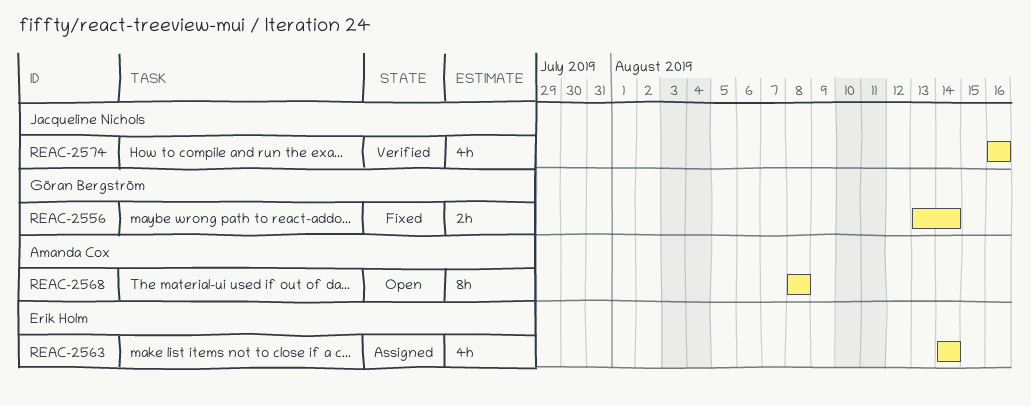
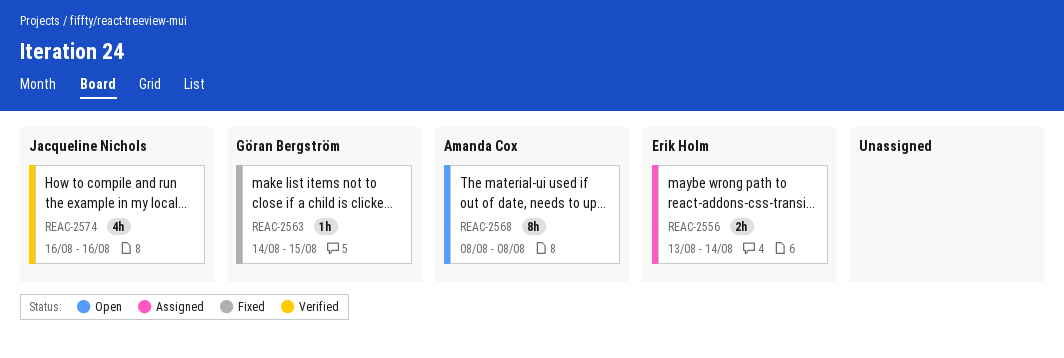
REAC-2556, status: Fixed -> Assigned
REAC-2556, owner: Göran Bergström -> Erik Holm
REAC-2563, status: Assigned -> Fixed
REAC-2563, owner: Erik Holm -> Göran Bergström
REAC-2563, estimate: 4h -> 1h
REAC-2563, due: Aug 14 -> Aug 15

